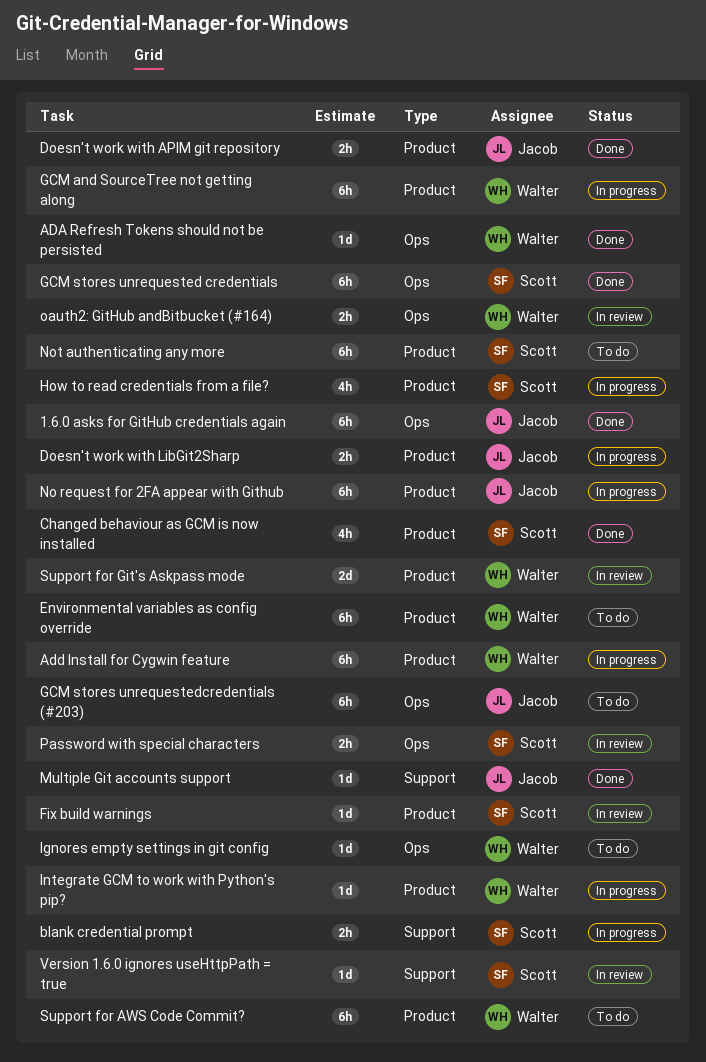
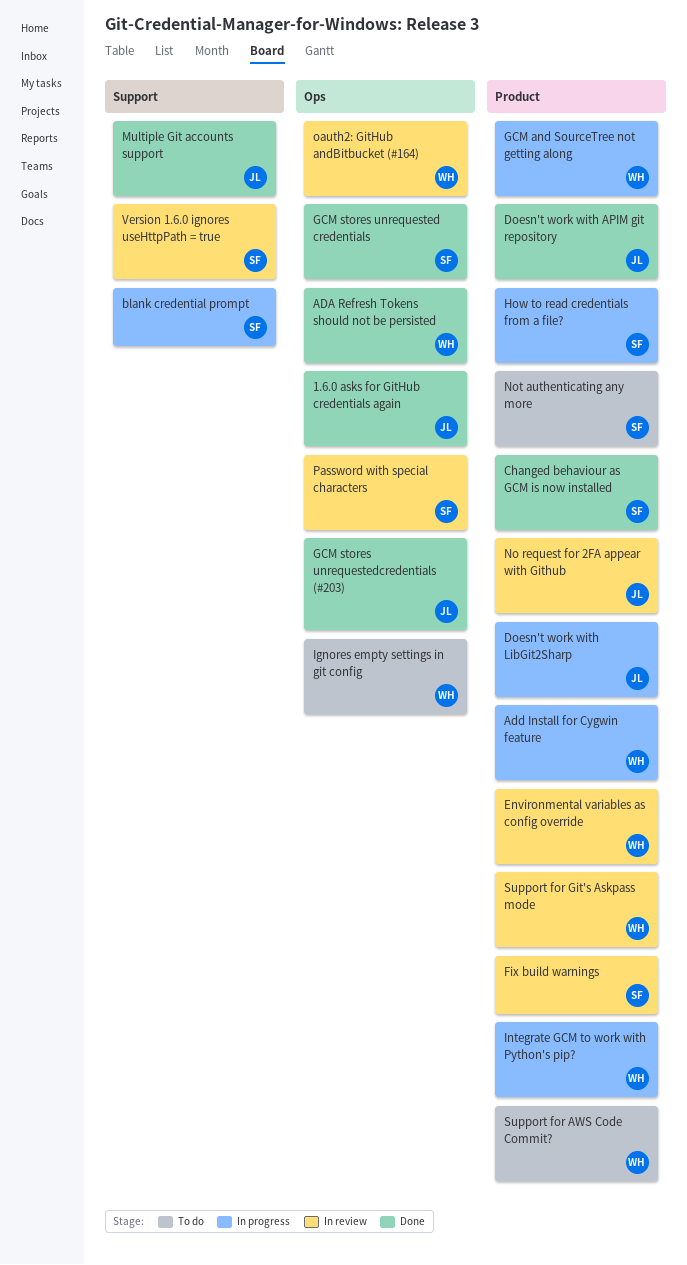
Environmental variables as config override, status: To do -> In review
GCM stores unrequestedcredentials (#203), status: To do -> Done
No request for 2FA appear with Github, status: In progress -> In review

